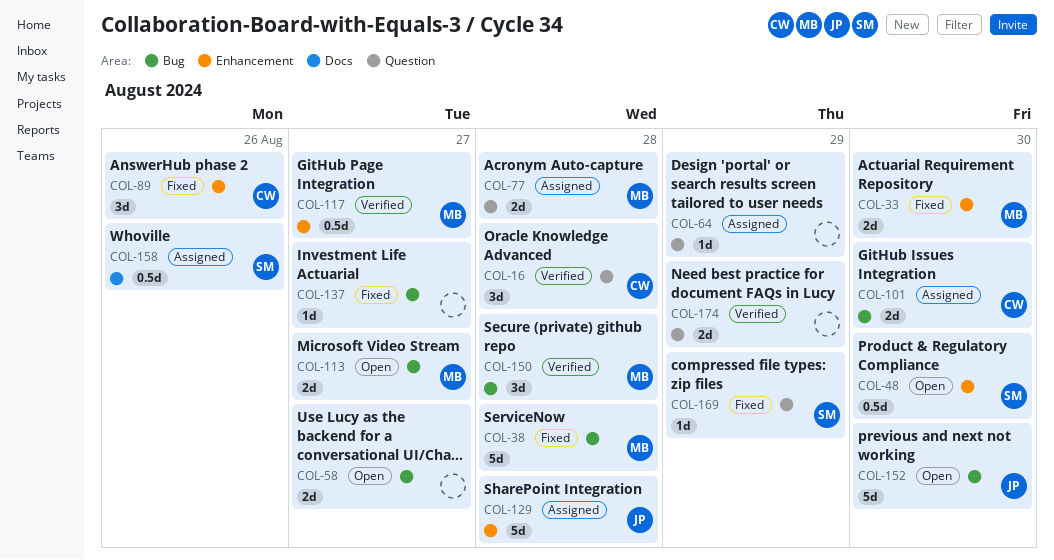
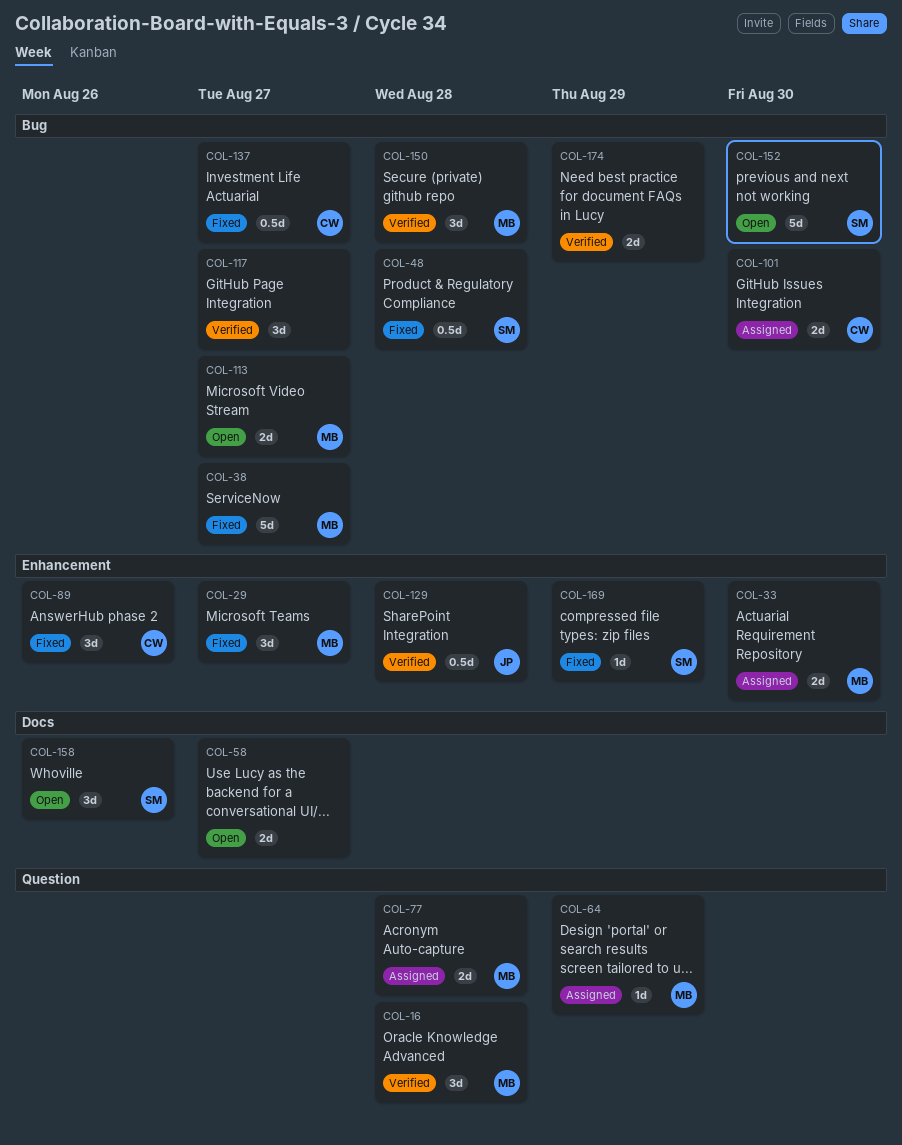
COL-16, owner: CW -> MB
COL-29: none -> present
COL-33, status: Fixed -> Assigned
COL-38, due: Aug 28 -> Aug 27
COL-48, status: Open -> Fixed
COL-48, label: Enhancement -> Bug
COL-48, due: Aug 30 -> Aug 28
COL-58, label: Bug -> Docs
COL-64, owner: none -> MB
COL-117, owner: MB -> none
COL-117, label: Enhancement -> Bug
COL-117, estimate: 0.5d -> 3d
COL-129, status: Assigned -> Verified
COL-129, estimate: 5d -> 0.5d
COL-137, owner: none -> CW
COL-137, estimate: 1d -> 0.5d
COL-152, owner: JP -> SM
COL-158, status: Assigned -> Open
COL-158, estimate: 0.5d -> 3d
COL-169, label: Question -> Enhancement
COL-174, label: Question -> Bug

